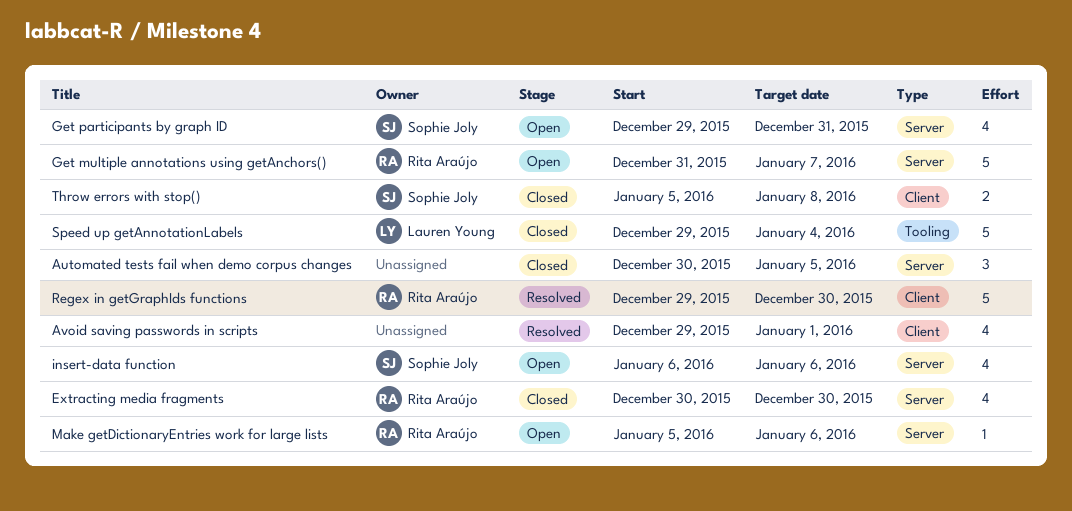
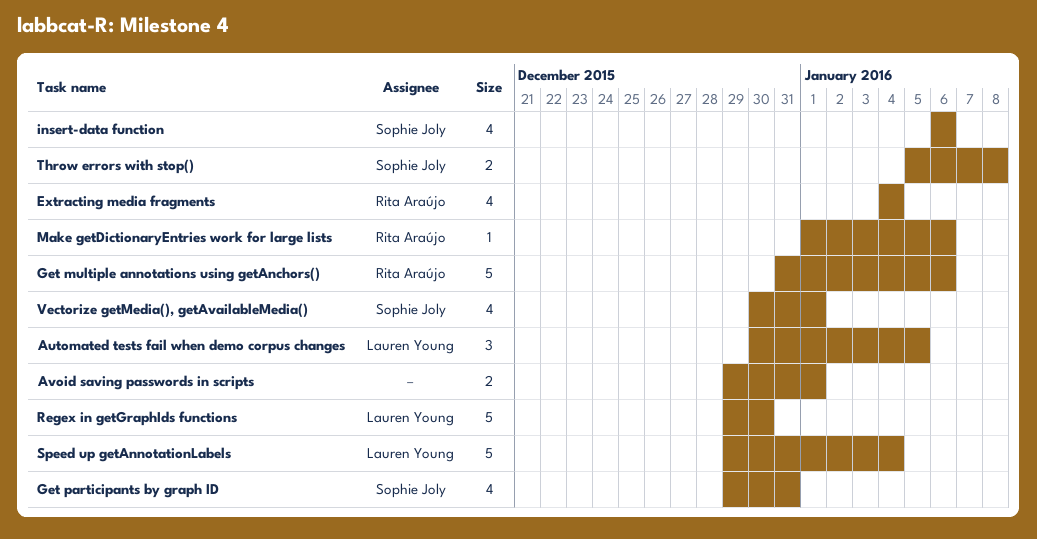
Automated tests fail when demo corpus changes, owner: none -> Lauren Young
Avoid saving passwords in scripts, estimate: 4 -> 2
Extracting media fragments, start: Dec 30 -> Jan 4
Extracting media fragments, due: Dec 30 -> Jan 4
Get multiple annotations using getAnchors(), due: Jan 7 -> Jan 6
Make getDictionaryEntries work for large lists, start: Jan 5 -> Jan 1
Regex in getGraphIds functions, owner: Rita Araújo -> Lauren Young
Vectorize getMedia(), getAvailableMedia(): none -> present

